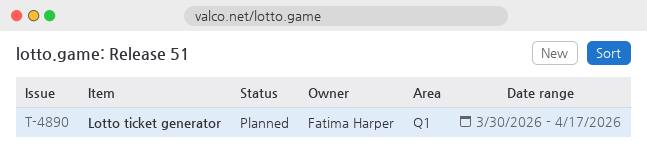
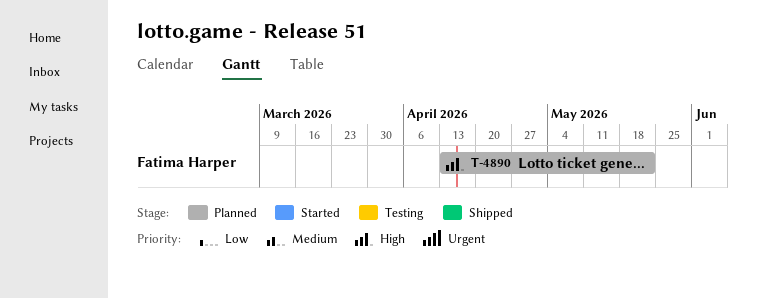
T-4890, start: Mar 30 -> Apr 13
T-4890, due: Apr 17 -> May 22

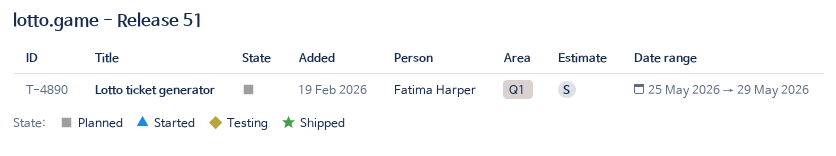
T-4890, start: Apr 13 -> May 25
T-4890, due: May 22 -> May 29

